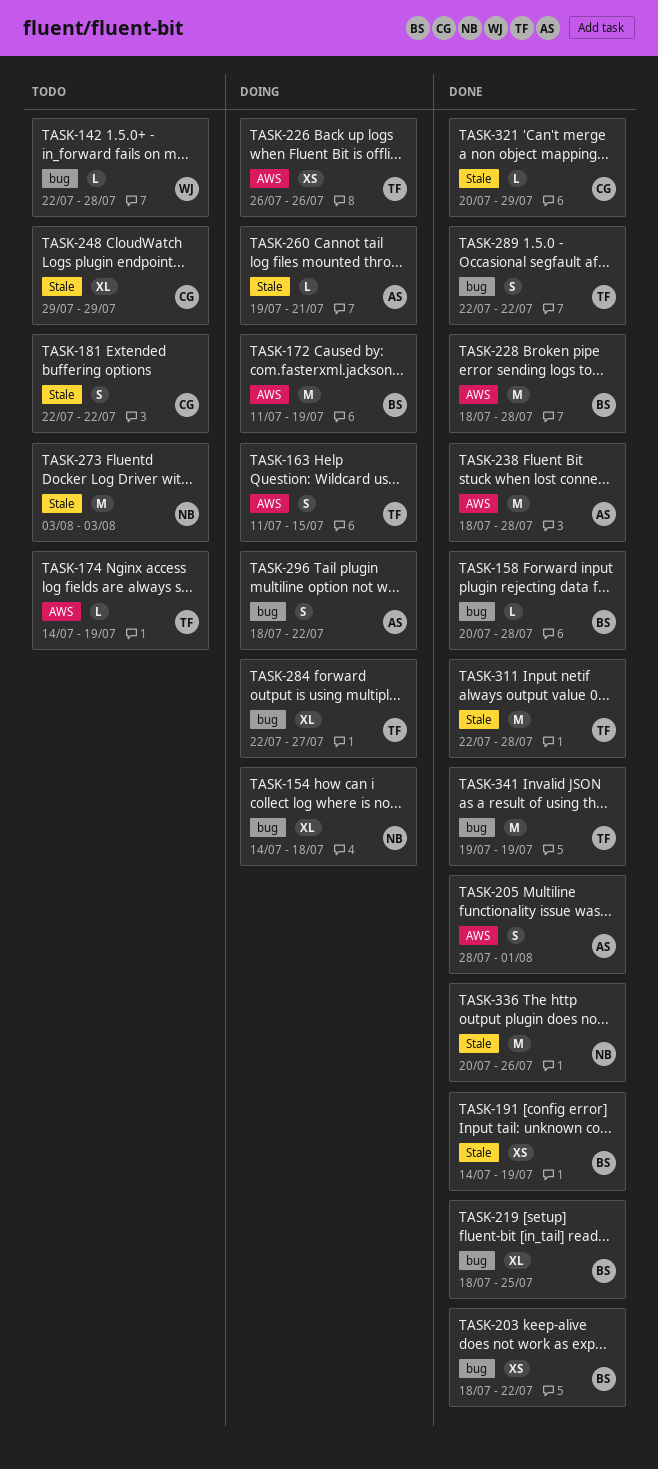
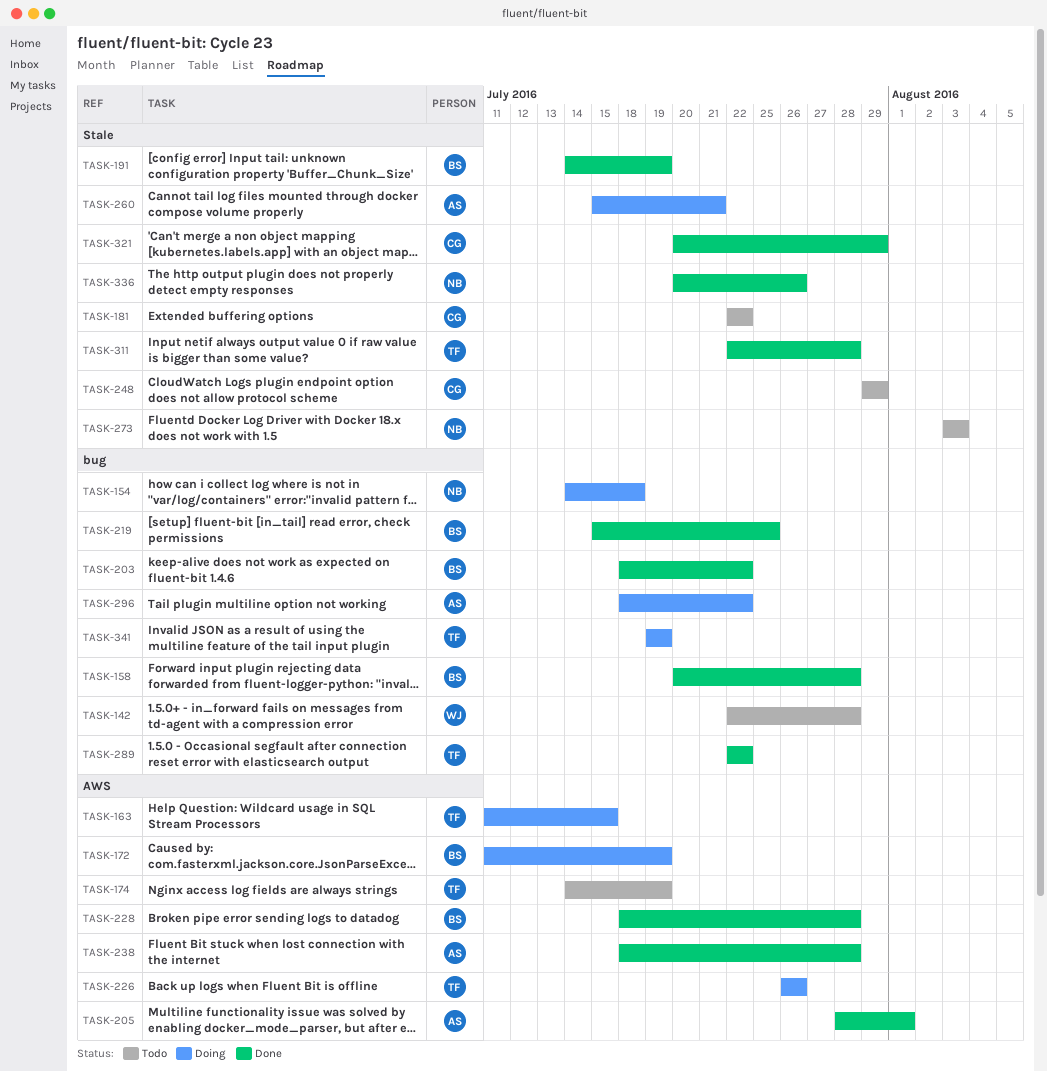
TASK-219, start: Jul 18 -> Jul 15
TASK-260, start: Jul 19 -> Jul 15
TASK-284: present -> none
TASK-341, status: Done -> Doing

